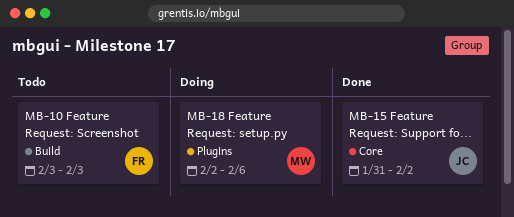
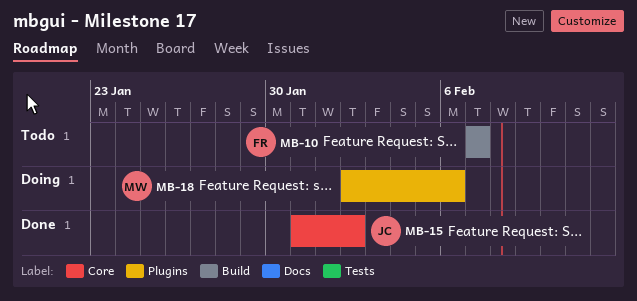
MB-10, start: Feb 3 -> Feb 7
MB-10, due: Feb 3 -> Feb 7

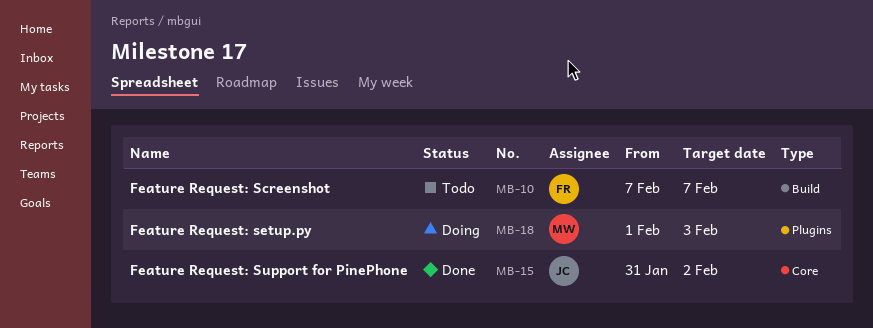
MB-18, start: Feb 2 -> Feb 1
MB-18, due: Feb 6 -> Feb 3

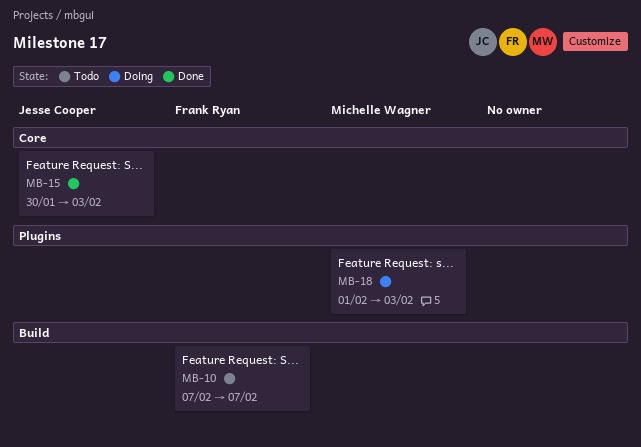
MB-15, start: Jan 31 -> Jan 30
MB-15, due: Feb 2 -> Feb 3

